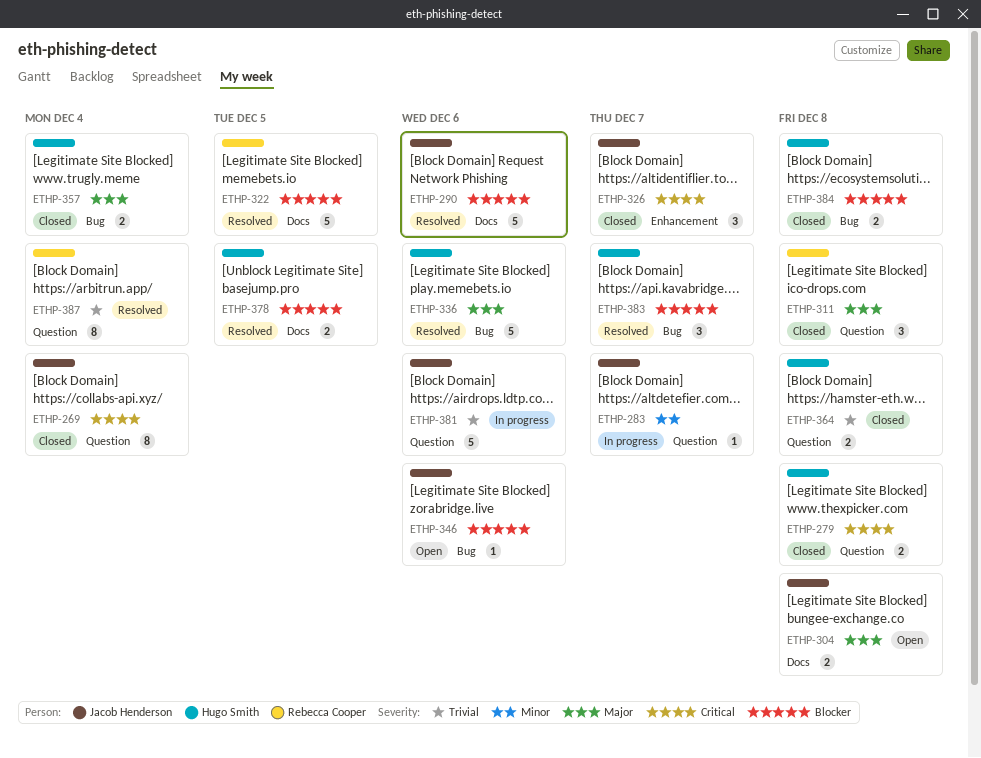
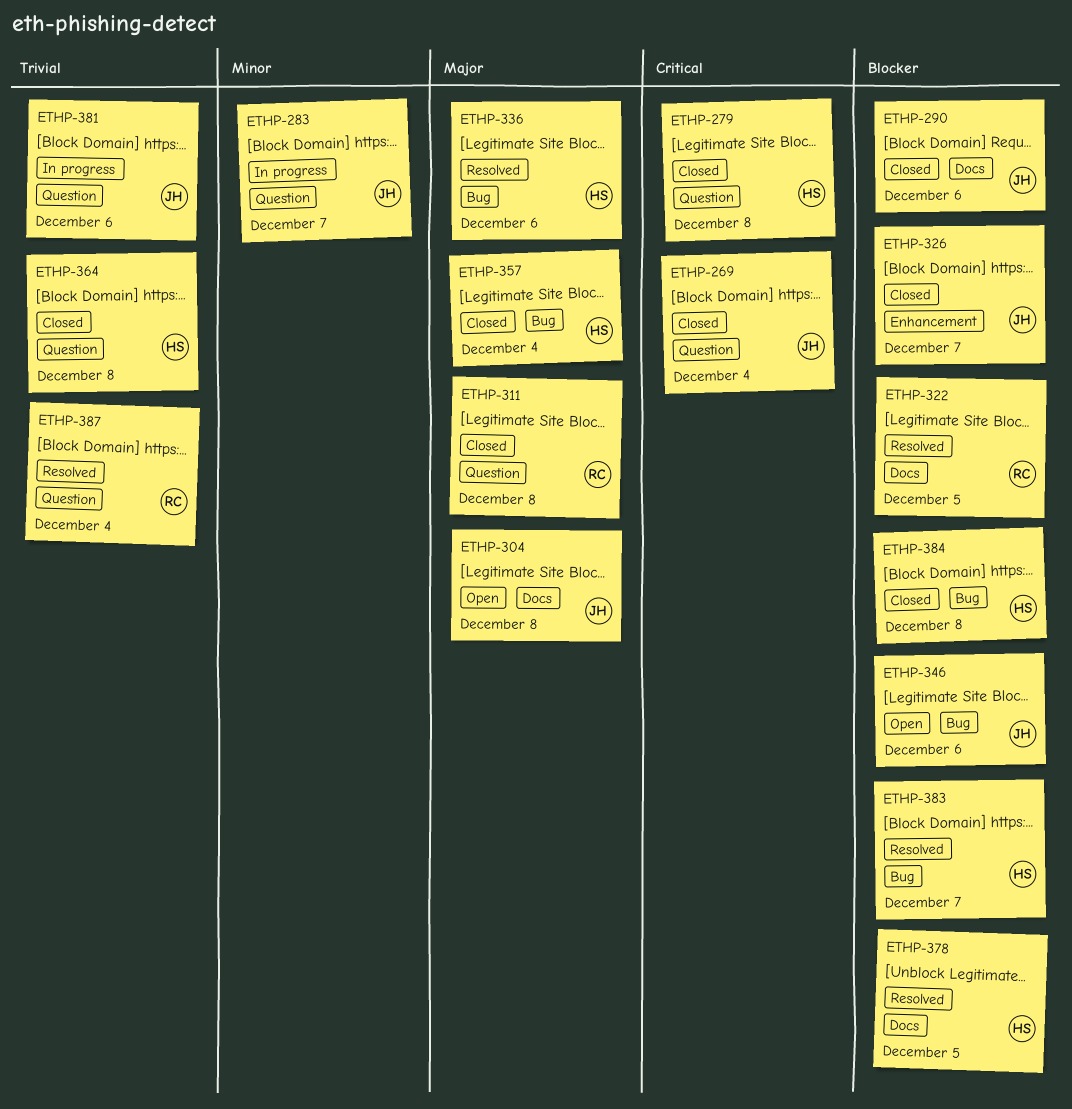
ETHP-290, status: Resolved -> Closed
ETHP-326, priority: Critical -> Blocker

